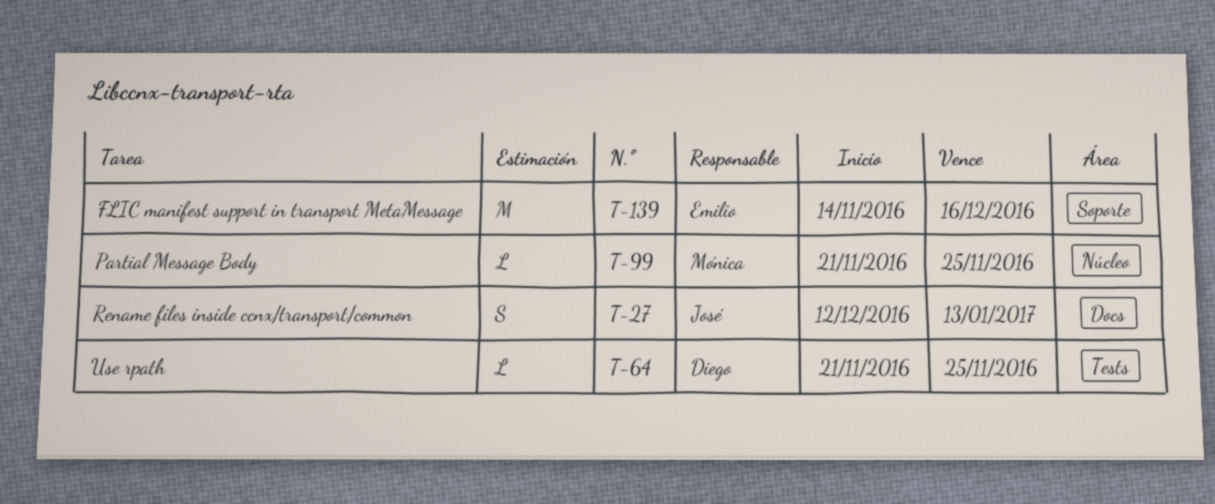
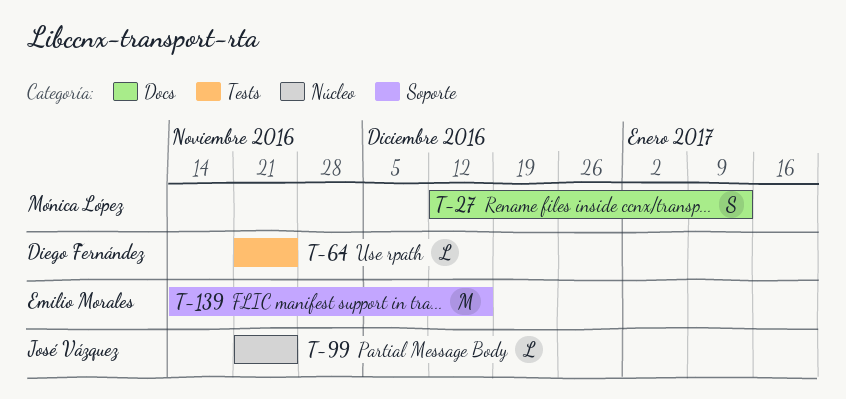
T-27, owner: José Vázquez -> Mónica López
T-99, owner: Mónica López -> José Vázquez

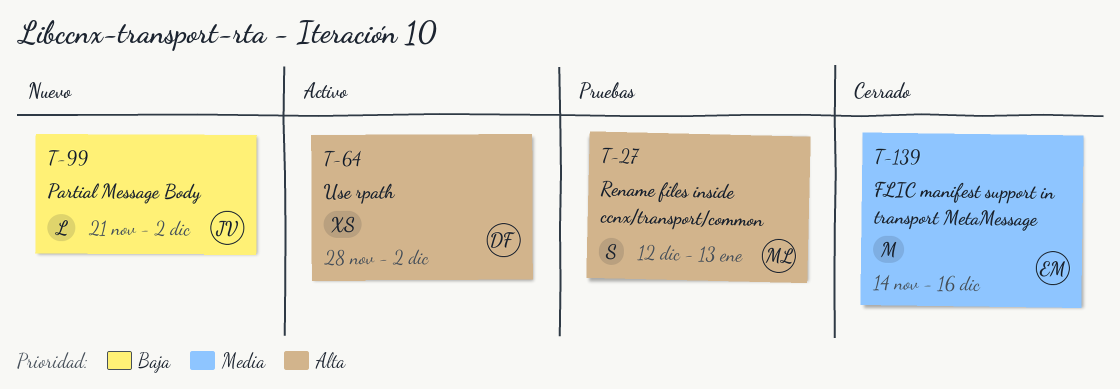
T-64, estimate: L -> XS
T-64, start: Nov 21 -> Nov 28
T-64, due: Nov 25 -> Dec 2
T-99, due: Nov 25 -> Dec 2

